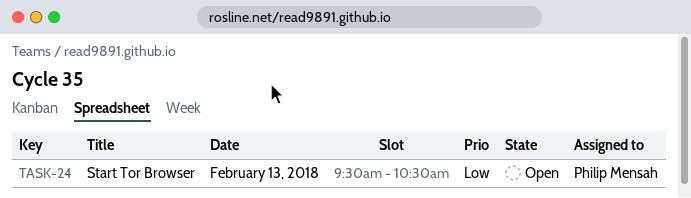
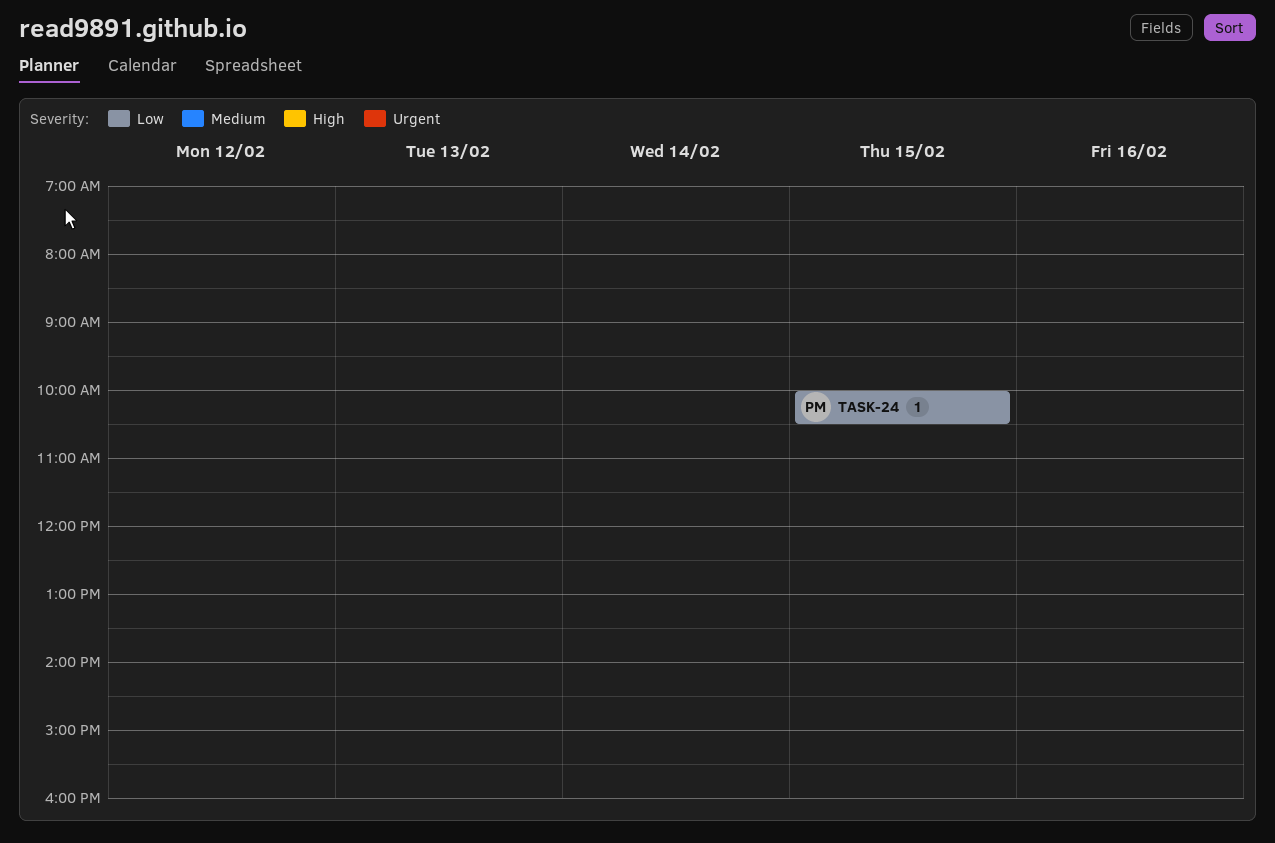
TASK-24, day: Feb 13 -> Feb 15
TASK-24, begins: 09:30 -> 10:00

